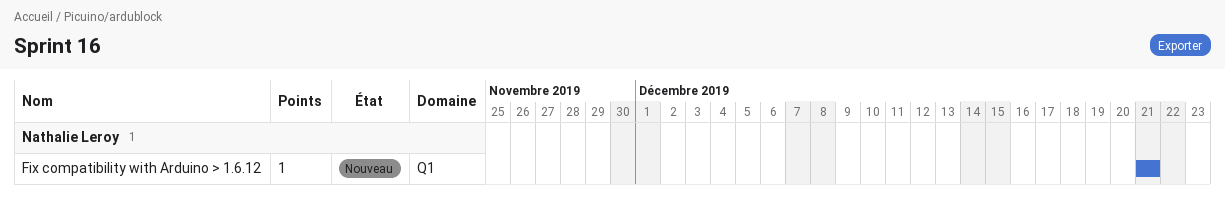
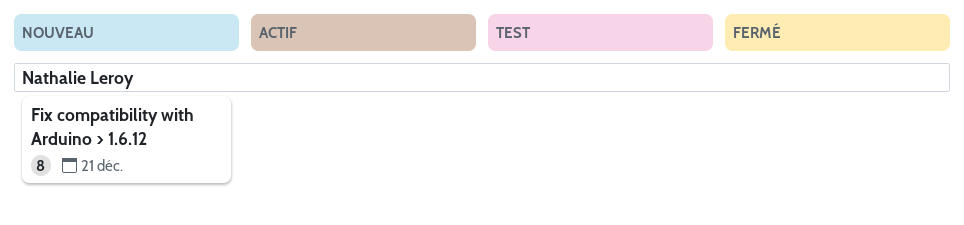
Fix compatibility with Arduino > 1.6.12, estimate: 1 -> 8

